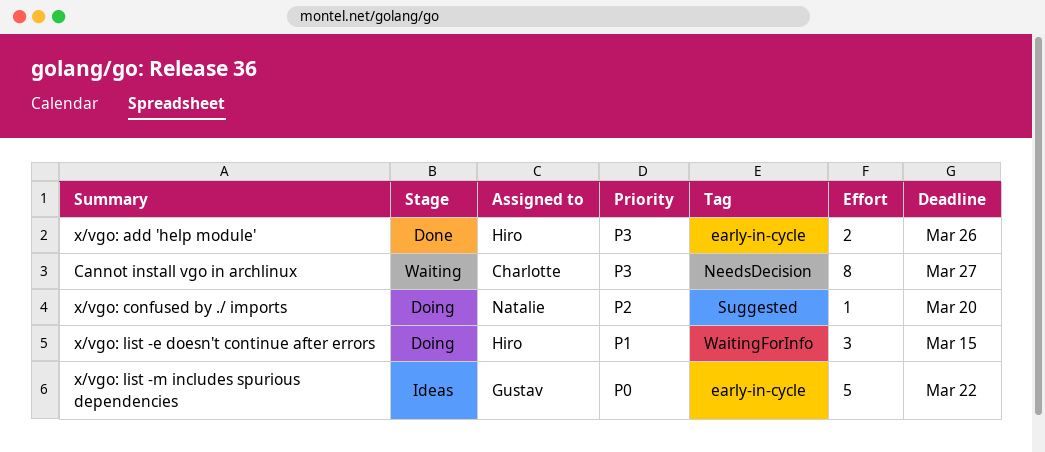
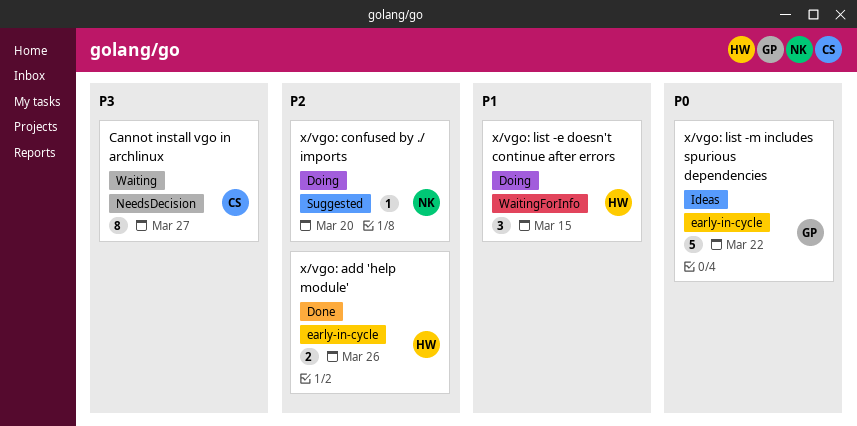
x/vgo: add 'help module', priority: P3 -> P2

